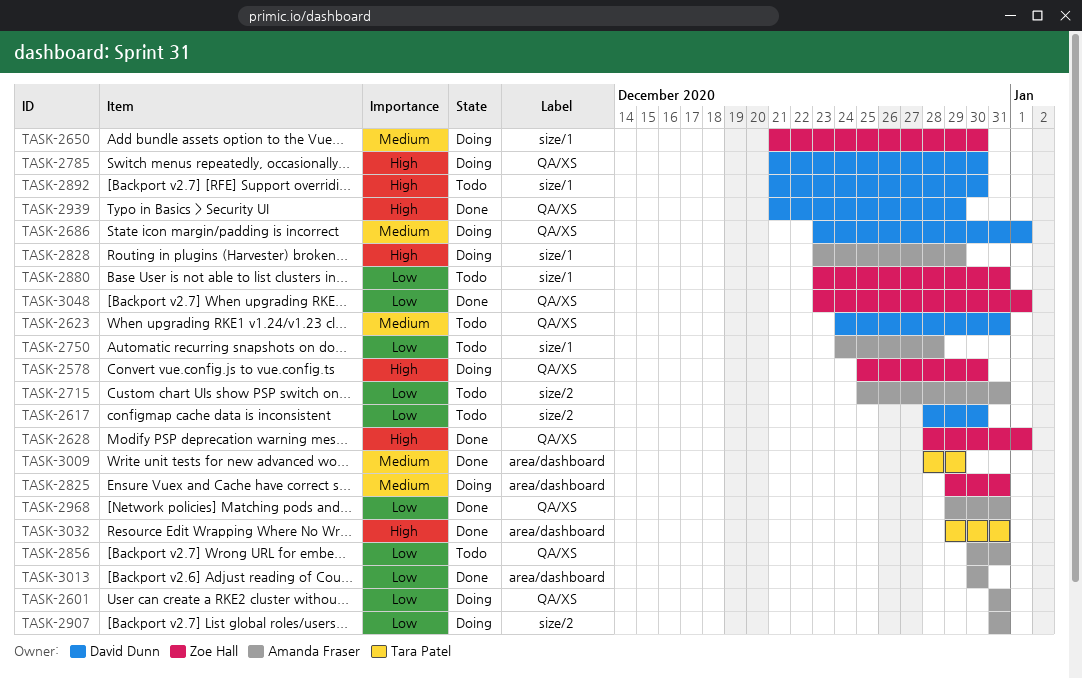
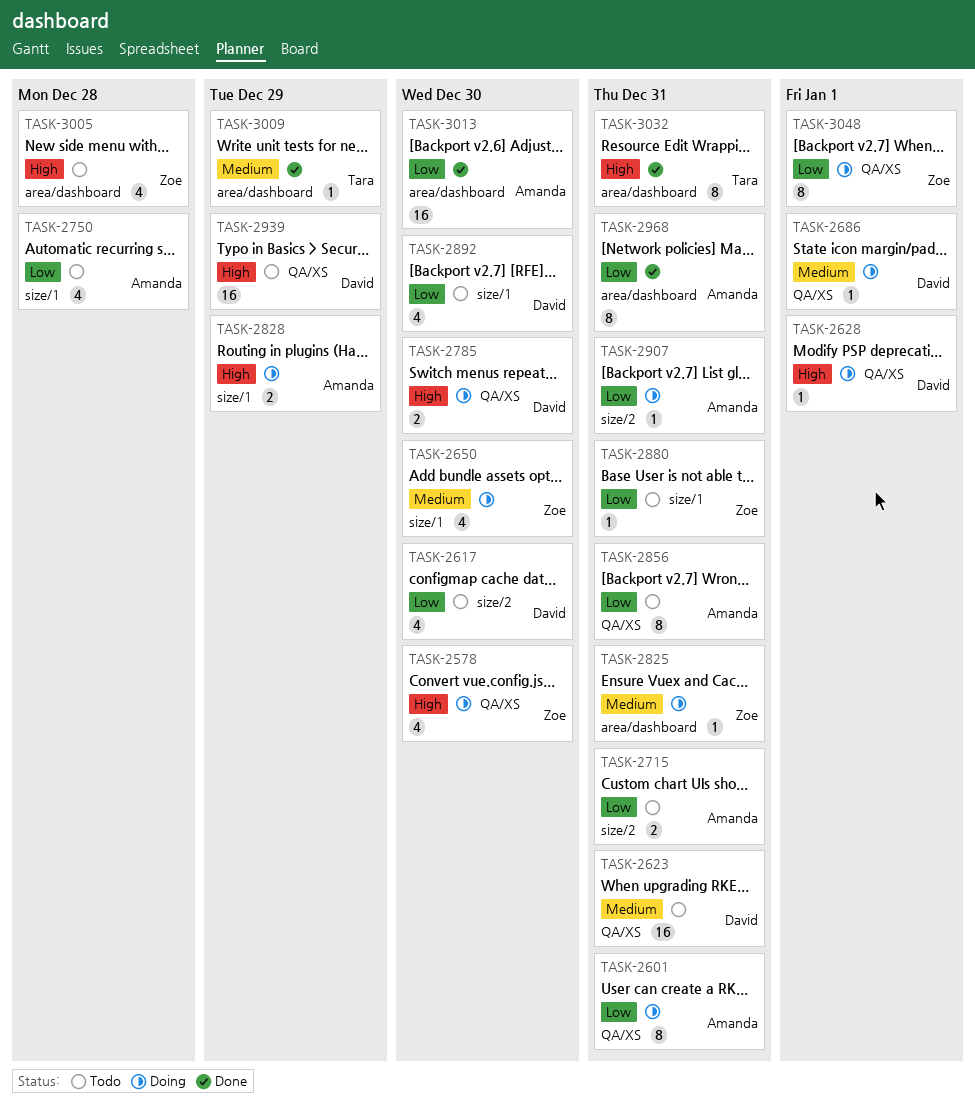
TASK-2628, status: Done -> Doing
TASK-2628, owner: Zoe Hall -> David Dunn
TASK-2892, priority: High -> Low
TASK-2939, status: Done -> Todo
TASK-2968, label: QA/XS -> area/dashboard
TASK-3005: none -> present
TASK-3048, status: Done -> Doing

